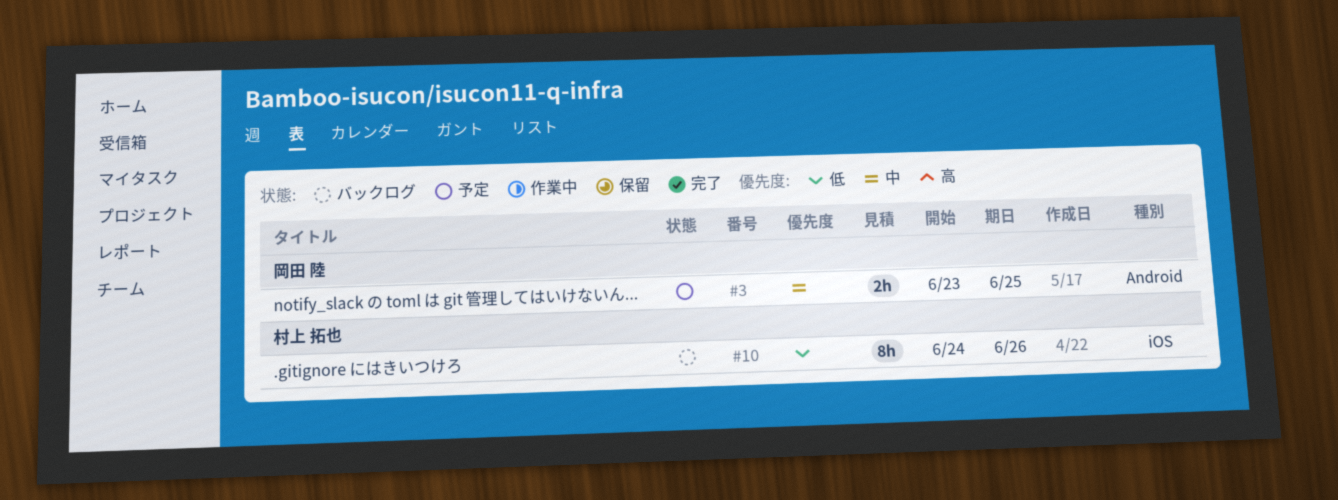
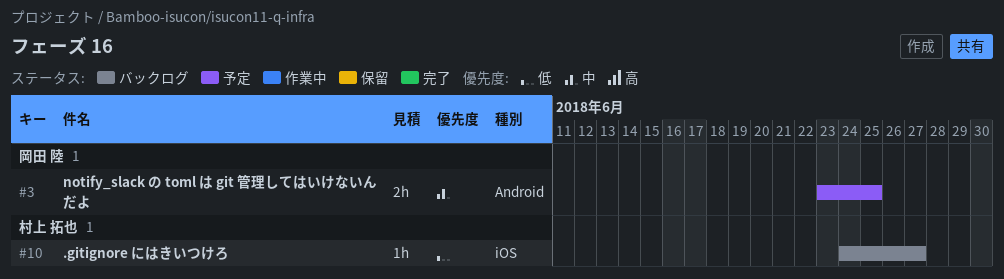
#10, estimate: 8h -> 1h
#10, due: Jun 26 -> Jun 27

